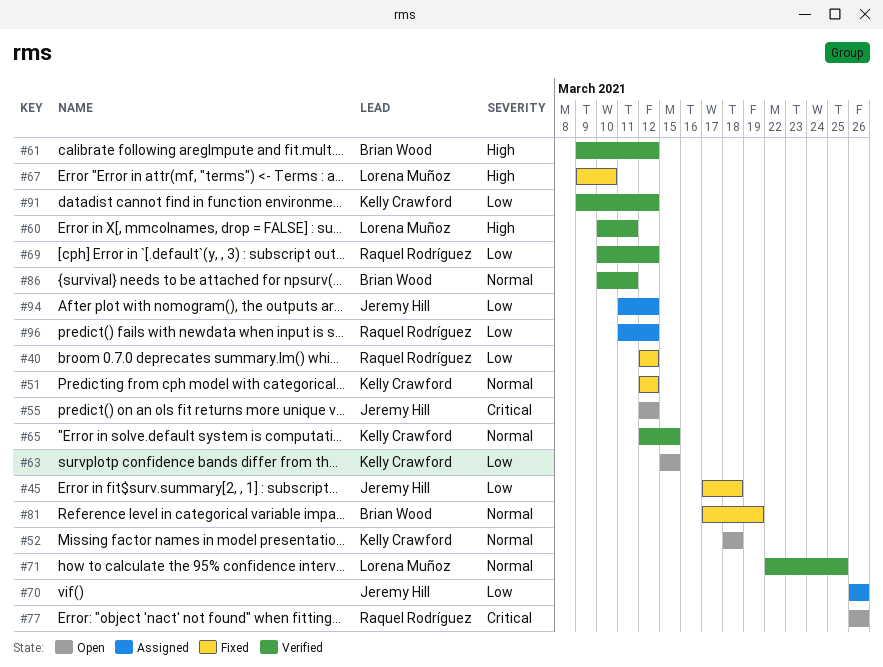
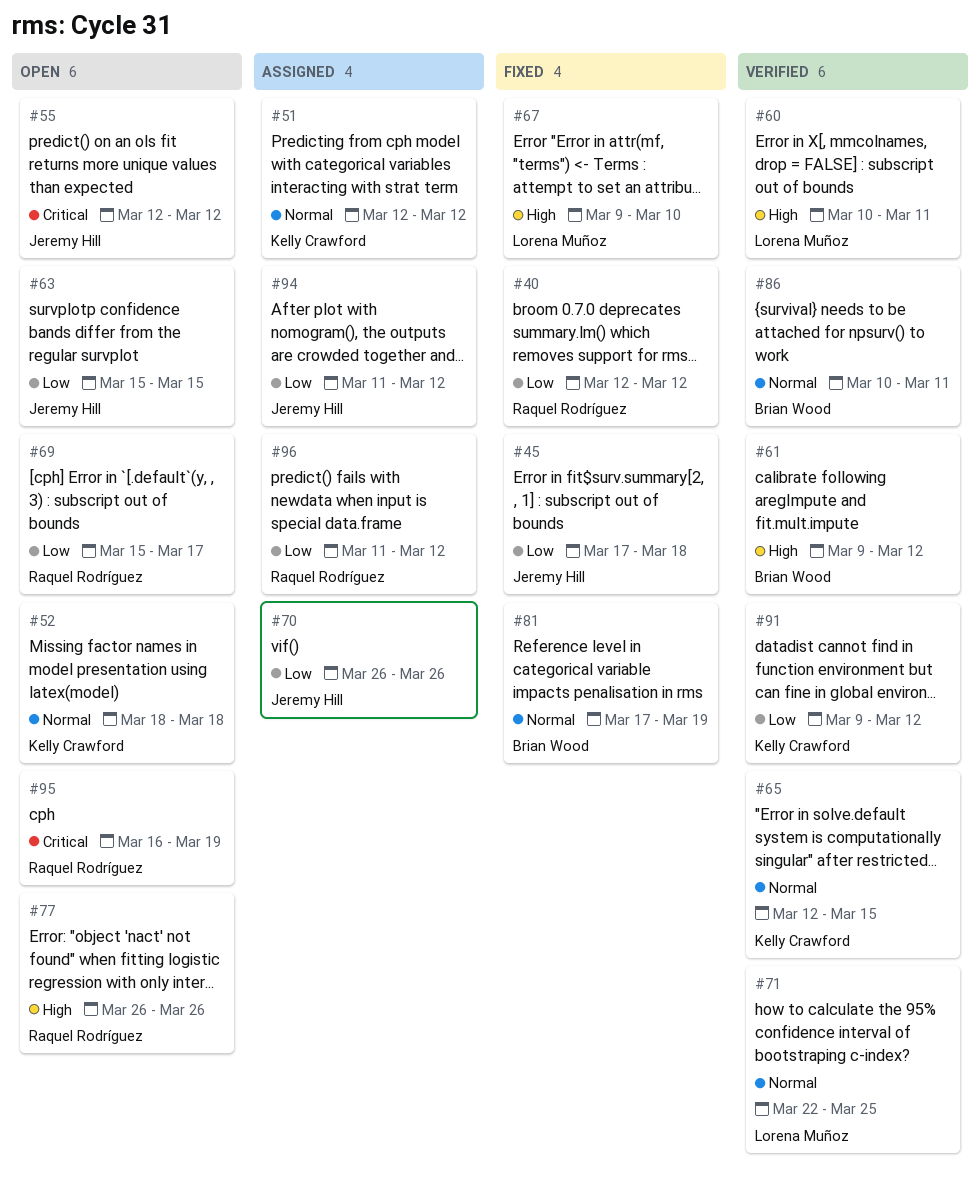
#51, status: Fixed -> Assigned
#63, owner: Kelly Crawford -> Jeremy Hill
#69, status: Verified -> Open
#69, start: Mar 10 -> Mar 15
#69, due: Mar 12 -> Mar 17
#77, priority: Critical -> High
#95: none -> present

